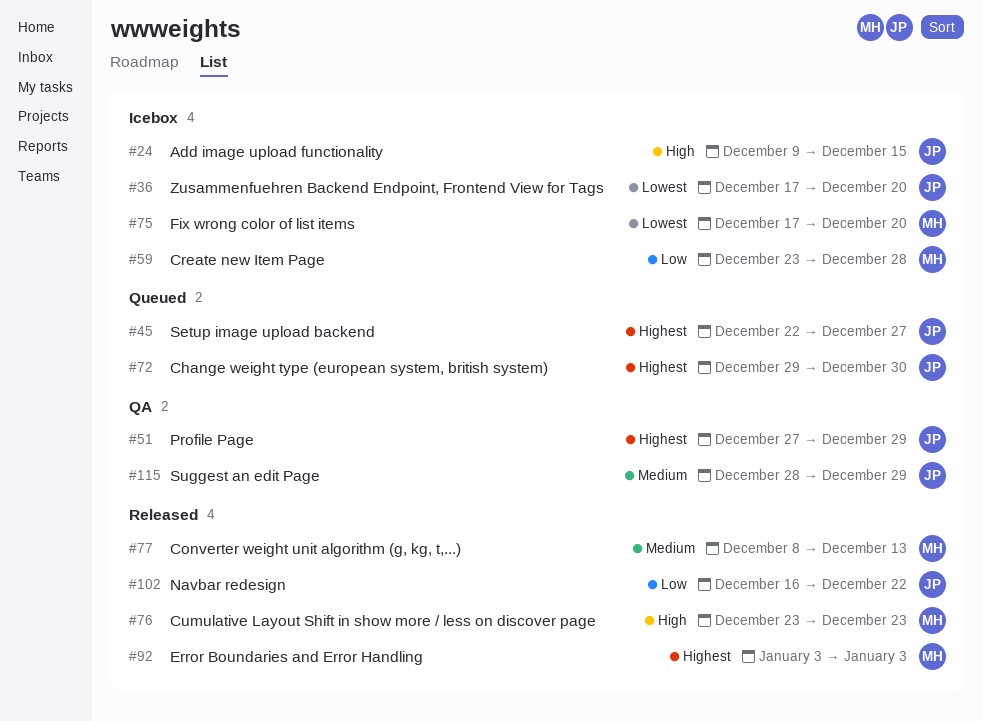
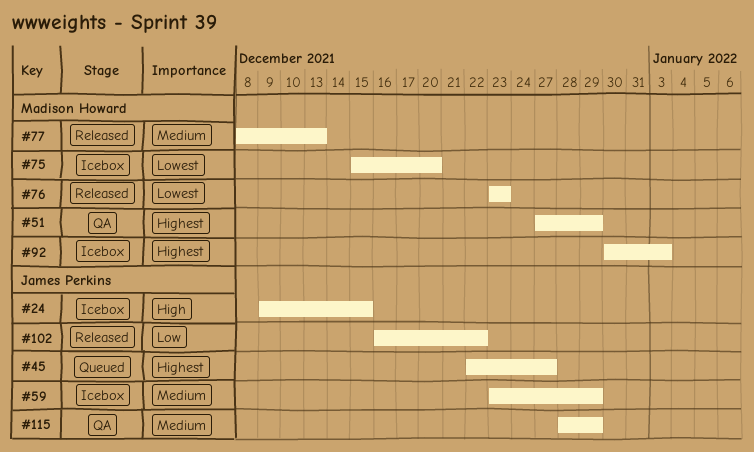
#36: present -> none
#51, owner: James Perkins -> Madison Howard
#59, owner: Madison Howard -> James Perkins
#59, priority: Low -> Medium
#59, due: Dec 28 -> Dec 29
#72: present -> none
#75, start: Dec 17 -> Dec 15
#76, priority: High -> Lowest
#92, status: Released -> Icebox
#92, start: Jan 3 -> Dec 30

